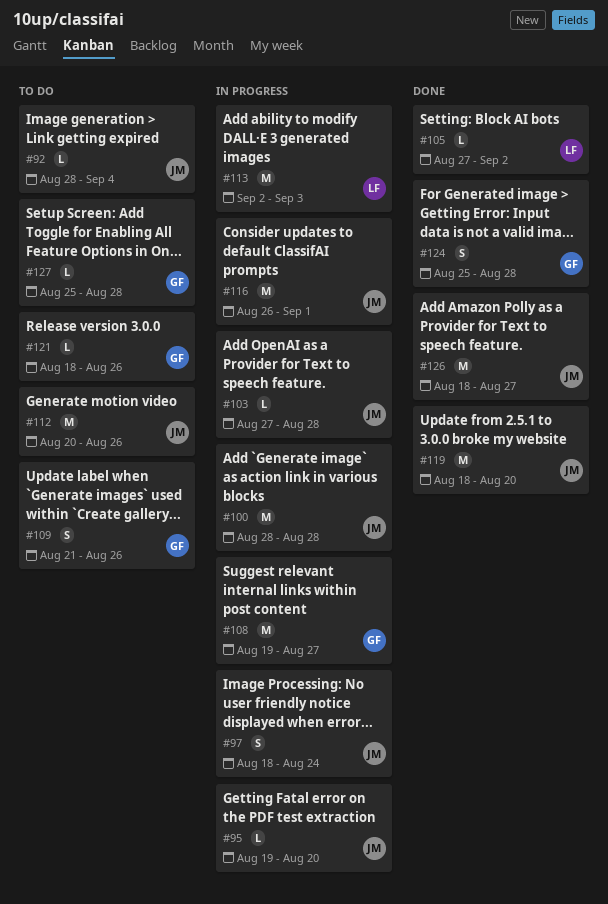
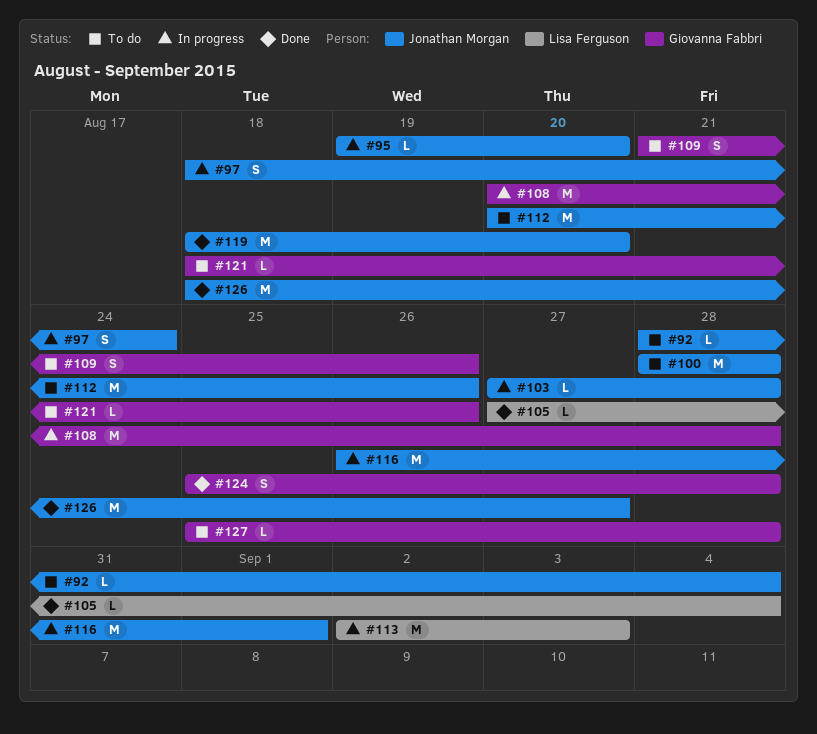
#100, status: In progress -> To do
#105, due: Sep 2 -> Sep 4
#108, start: Aug 19 -> Aug 20
#108, due: Aug 27 -> Aug 28

